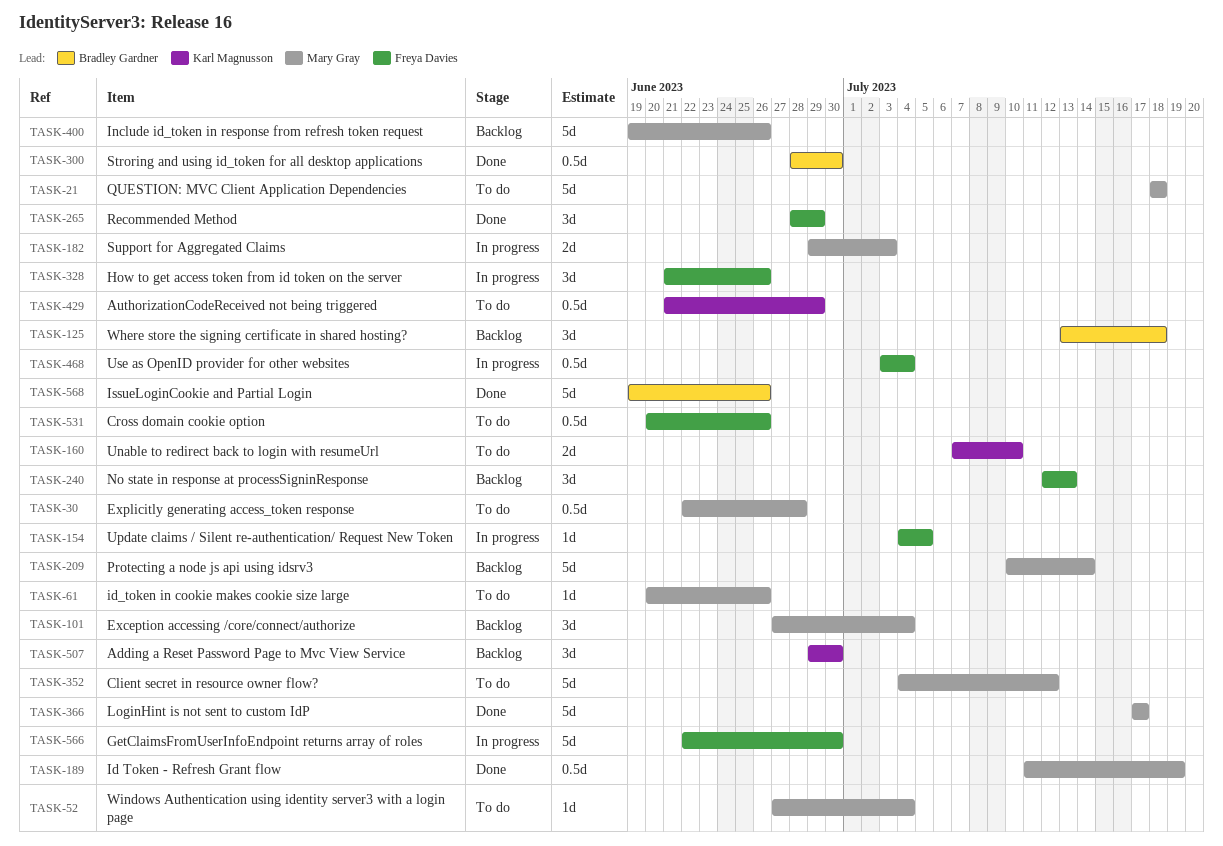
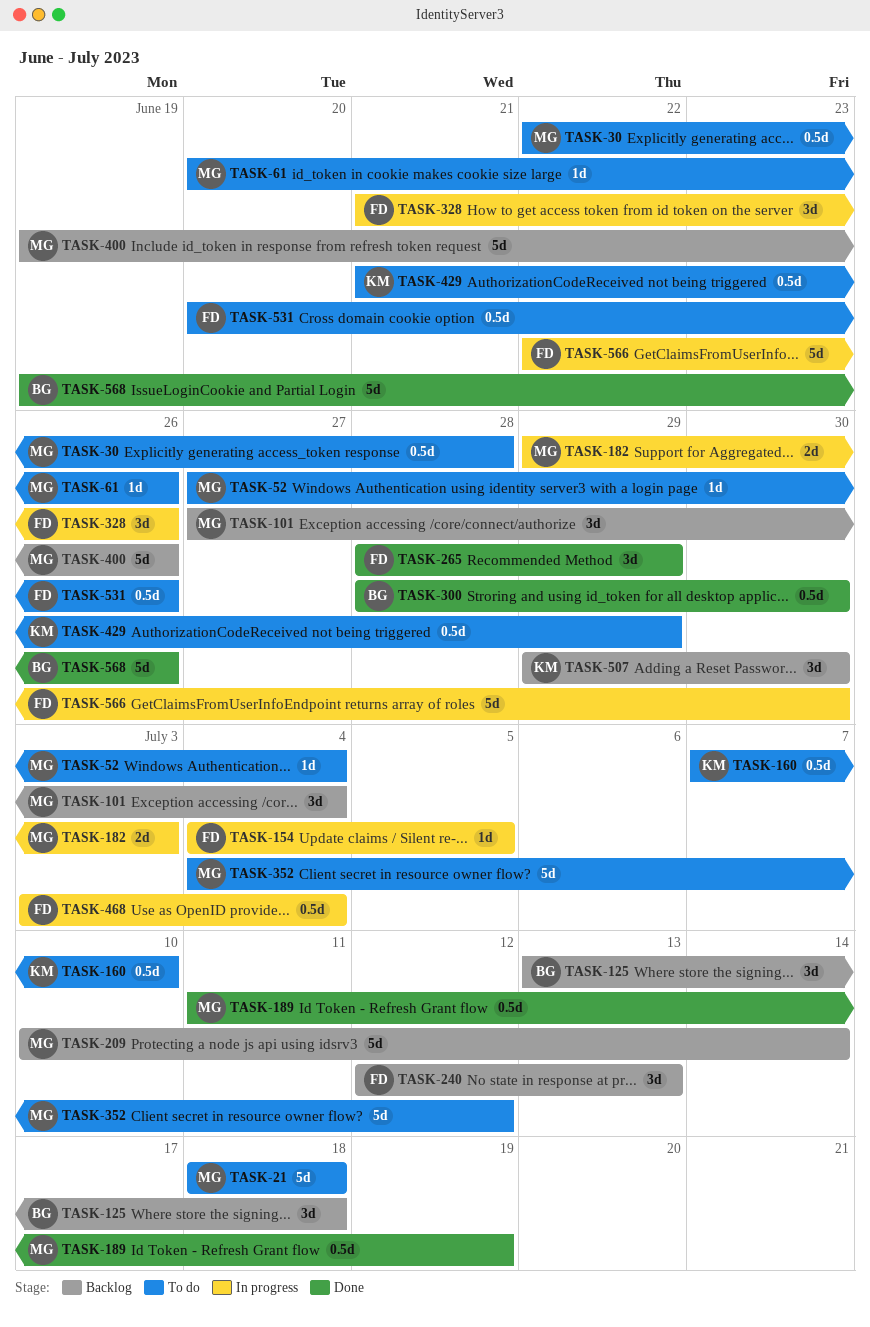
TASK-160, estimate: 2d -> 0.5d
TASK-366: present -> none

